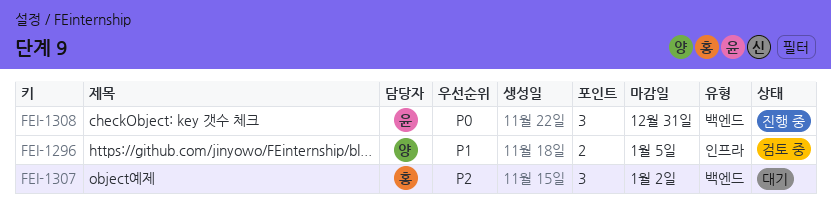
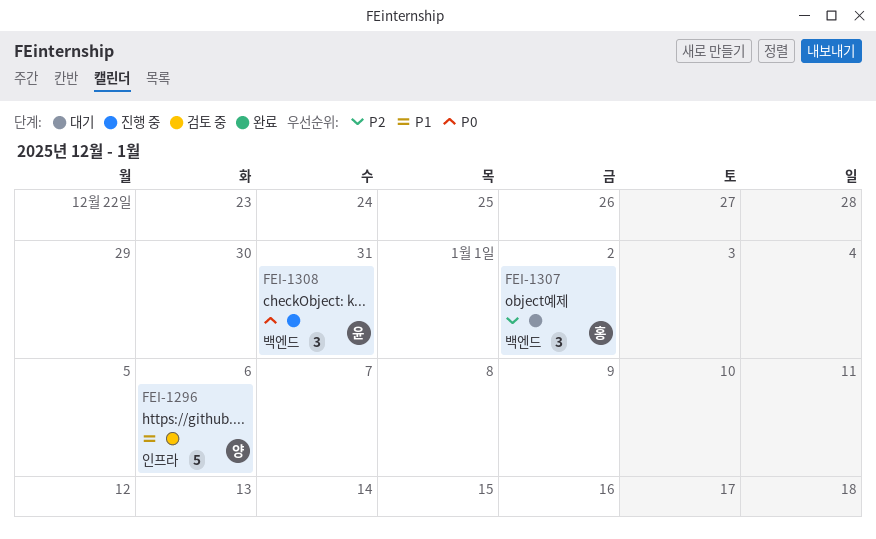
FEI-1296, estimate: 2 -> 5
FEI-1296, due: Jan 5 -> Jan 6

